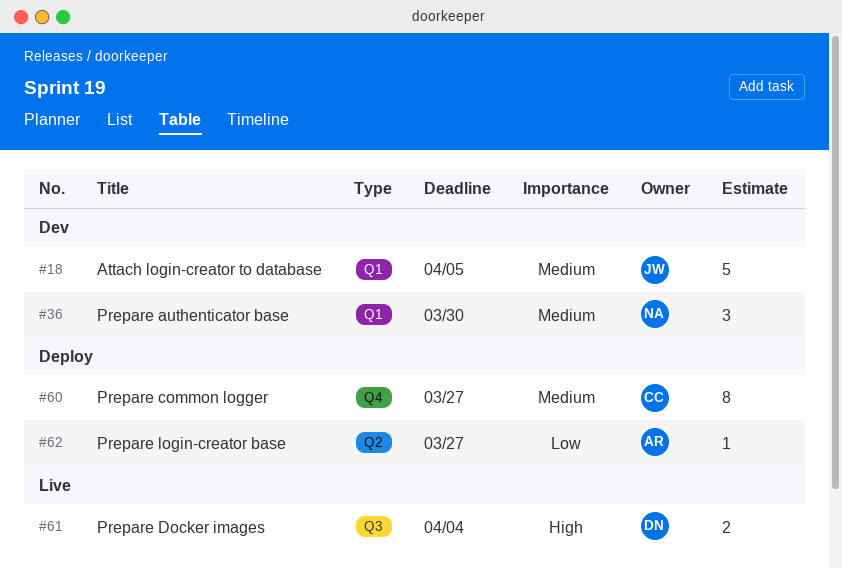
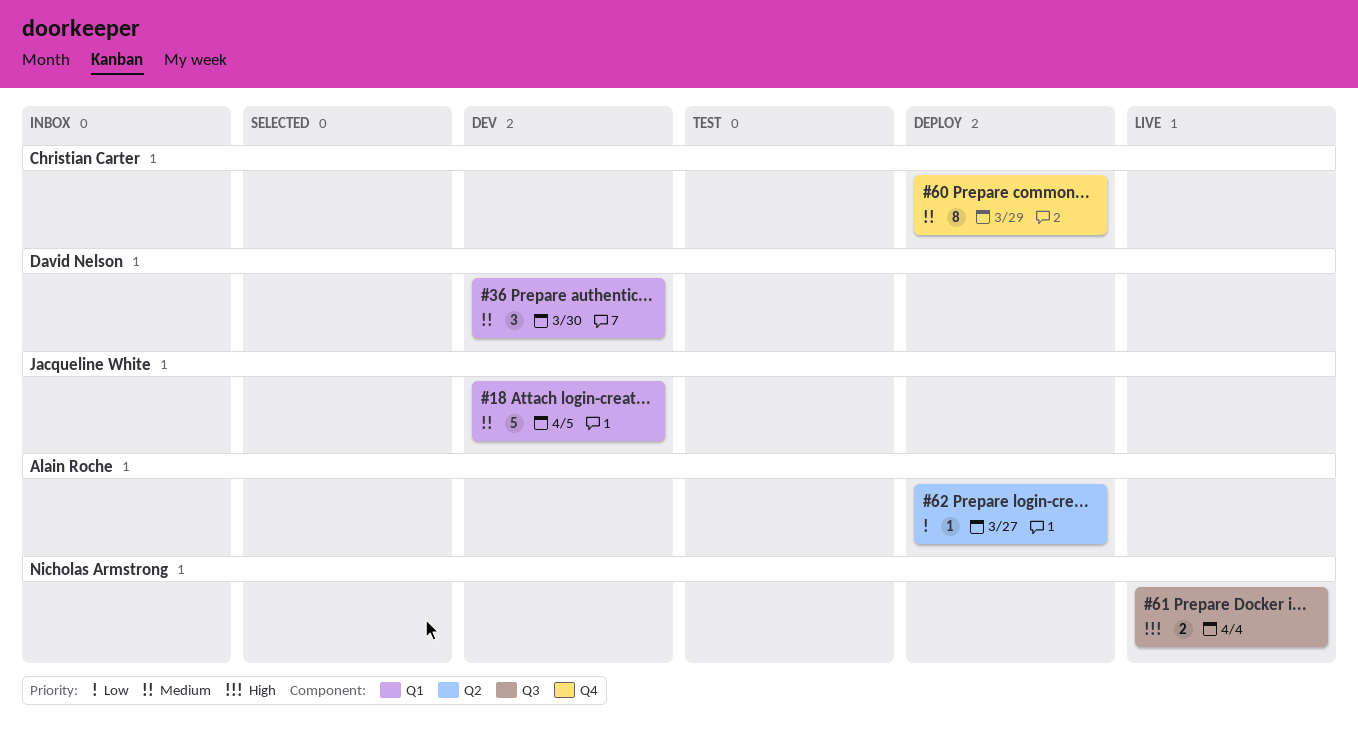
#36, owner: Nicholas Armstrong -> David Nelson
#60, due: Mar 27 -> Mar 29
#61, owner: David Nelson -> Nicholas Armstrong

